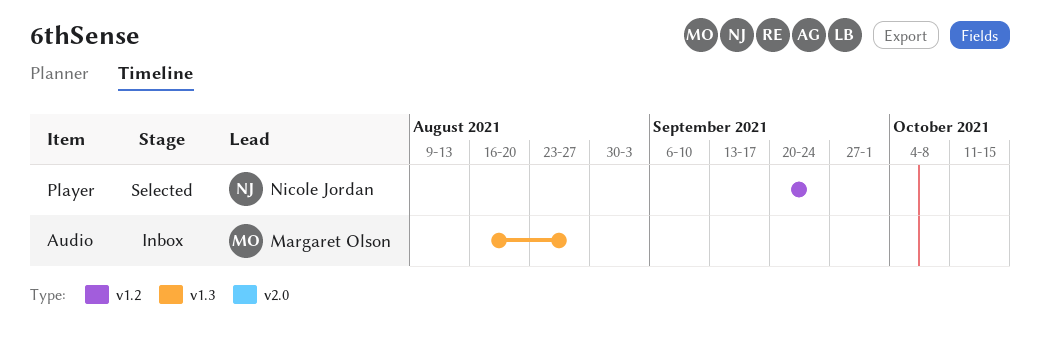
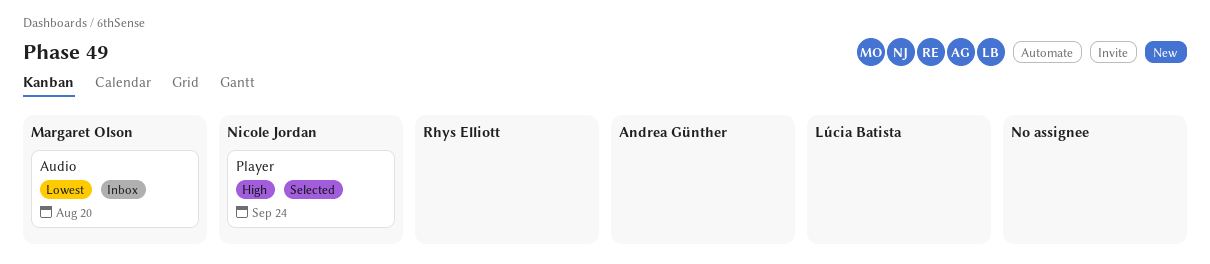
Audio, due: Aug 27 -> Aug 20

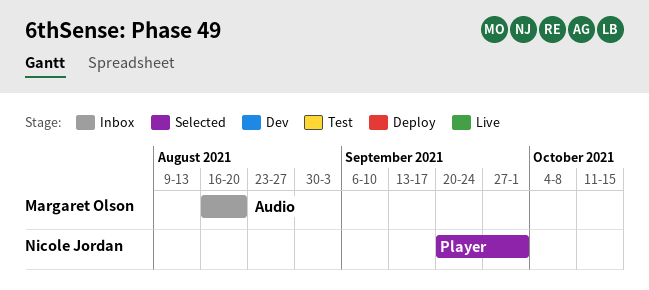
Player, due: Sep 24 -> Oct 1

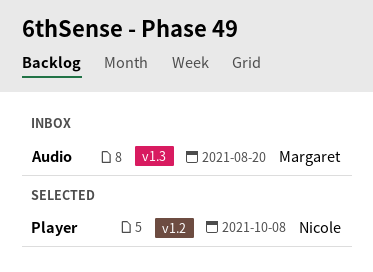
Player, due: Oct 1 -> Oct 8

